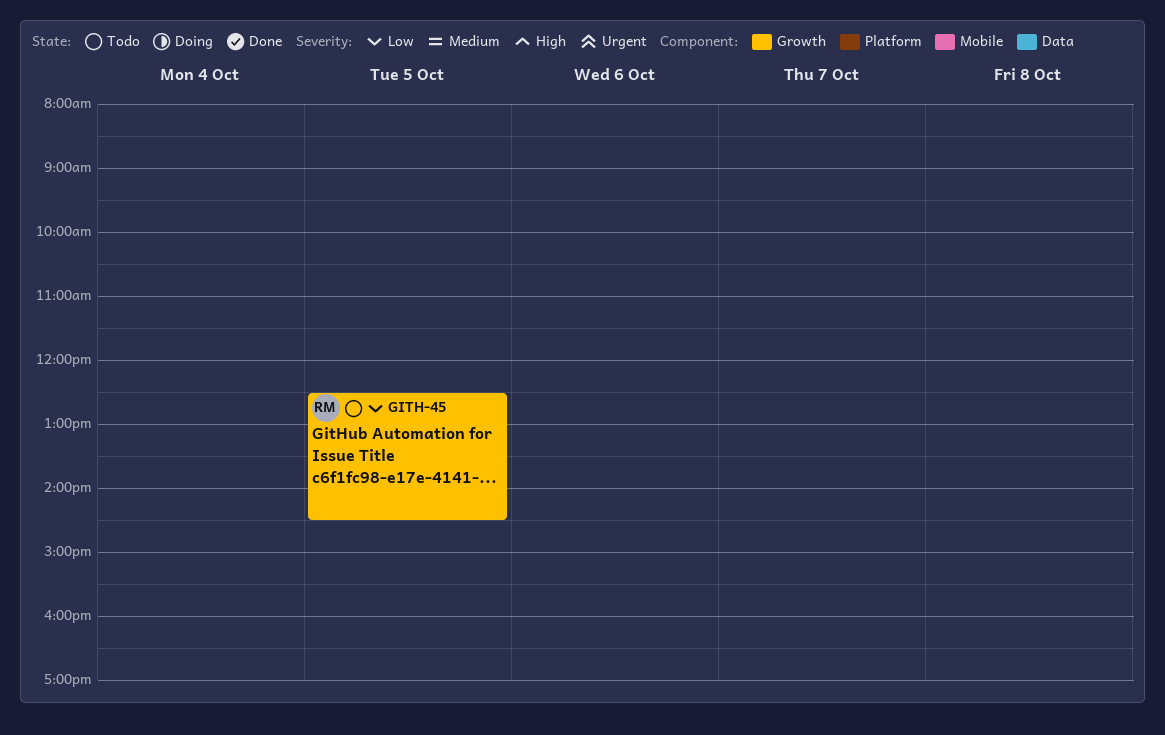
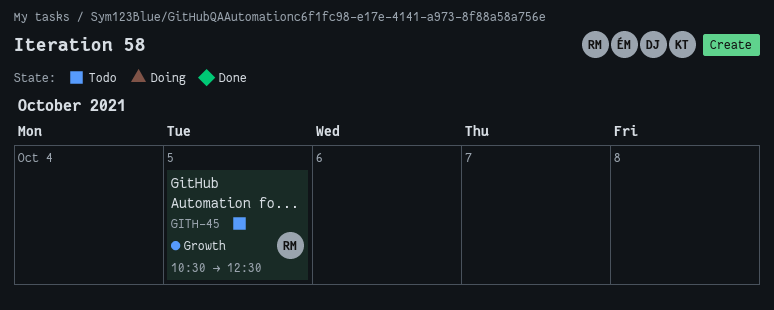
GITH-45, begins: 12:30 -> 10:30
GITH-45, ends: 14:30 -> 12:30

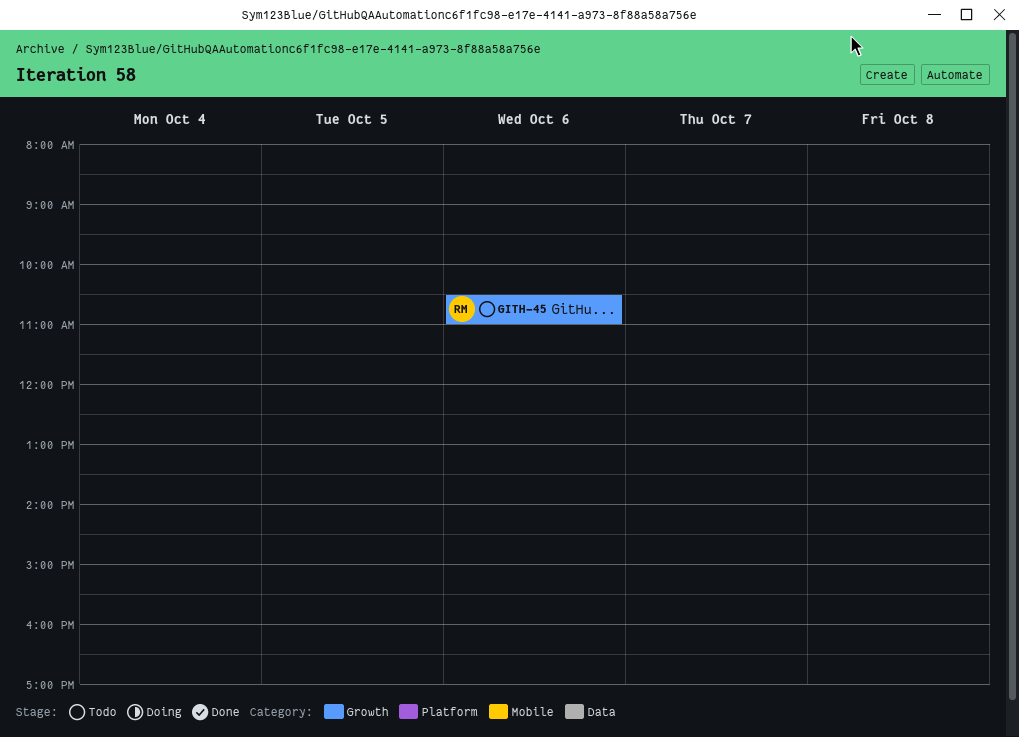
GITH-45, day: Oct 5 -> Oct 6
GITH-45, ends: 12:30 -> 11:00

